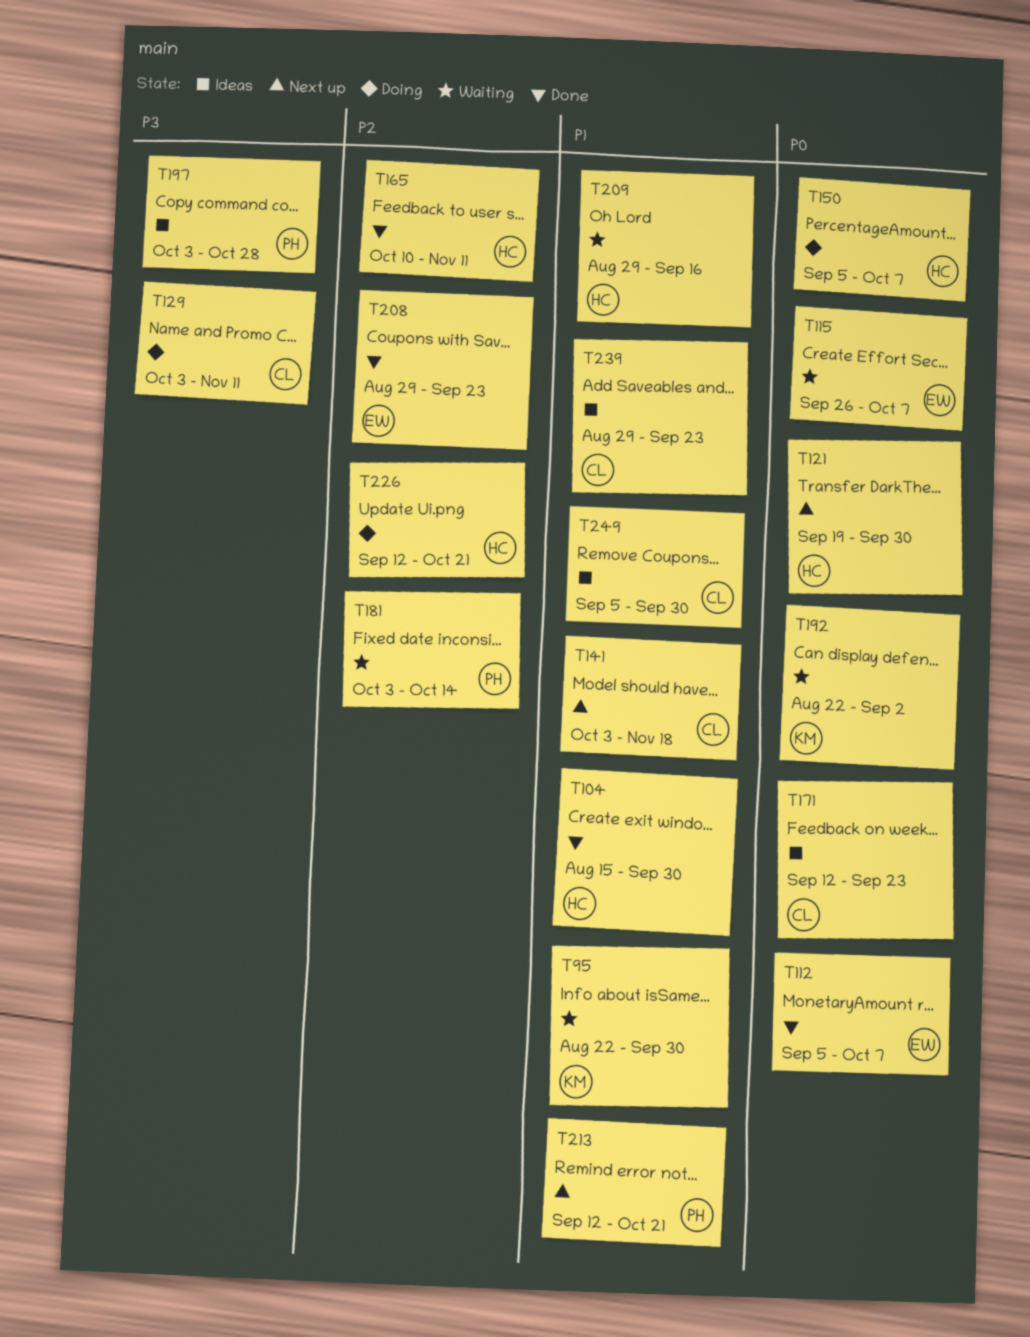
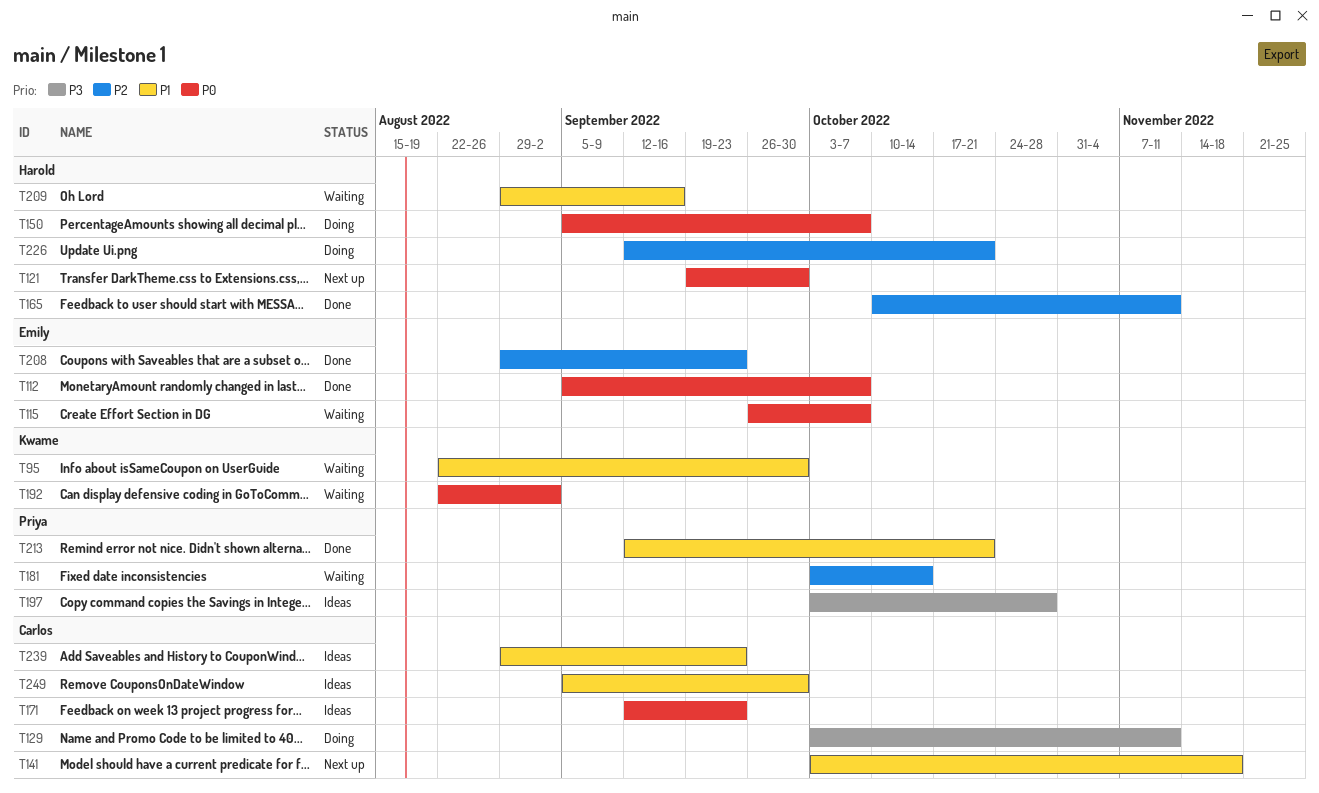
T104: present -> none
T213, status: Next up -> Done

